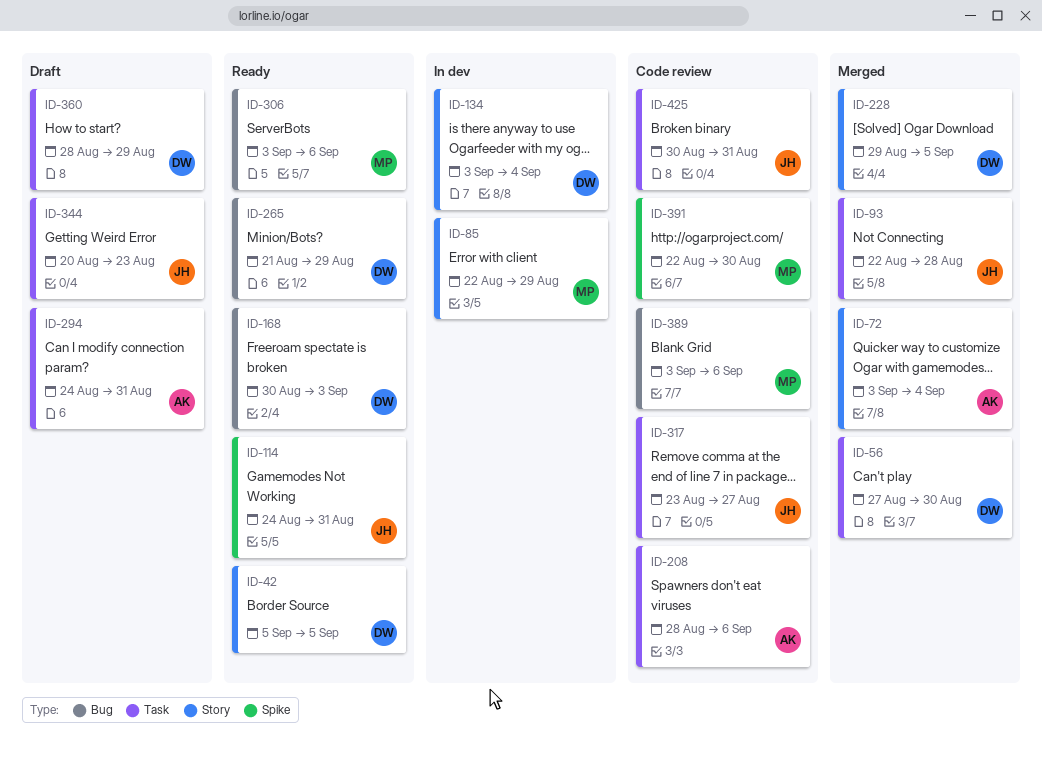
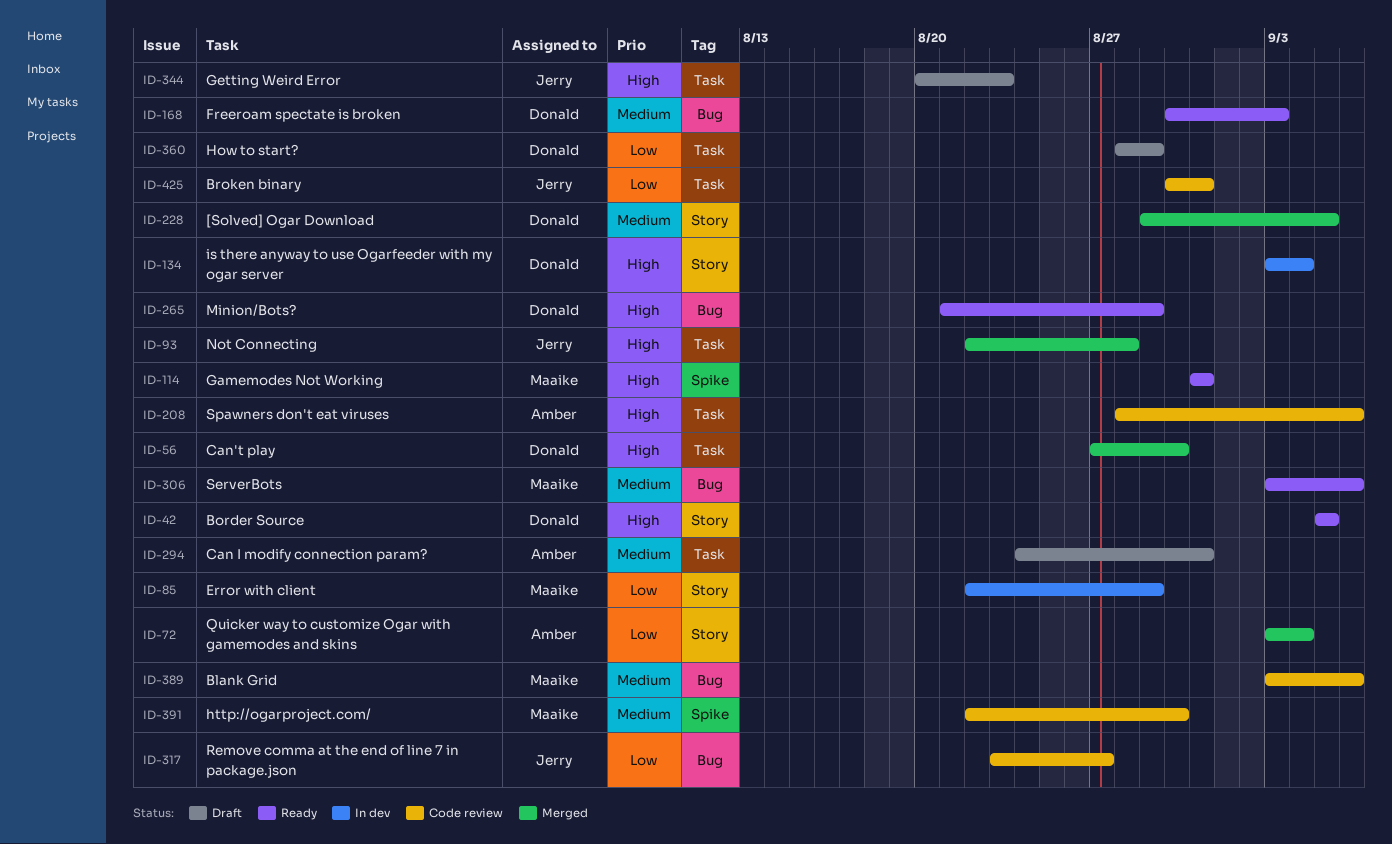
ID-114, owner: Jerry -> Maaike
ID-114, start: Aug 24 -> Aug 31
ID-317, label: Task -> Bug

